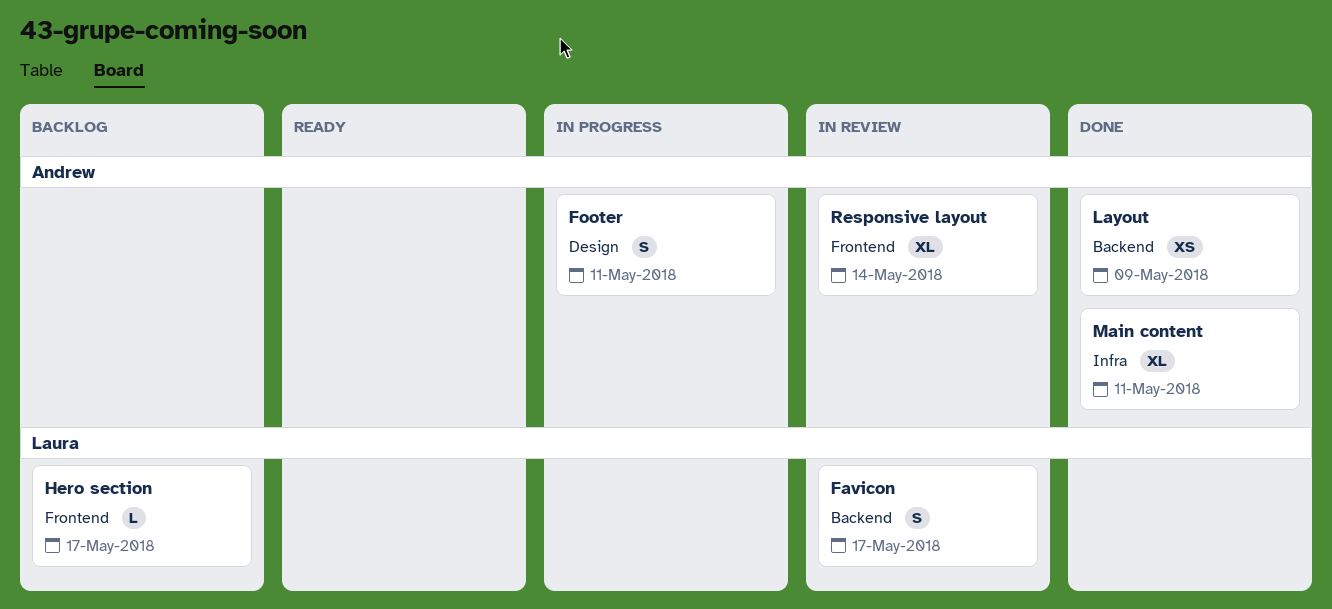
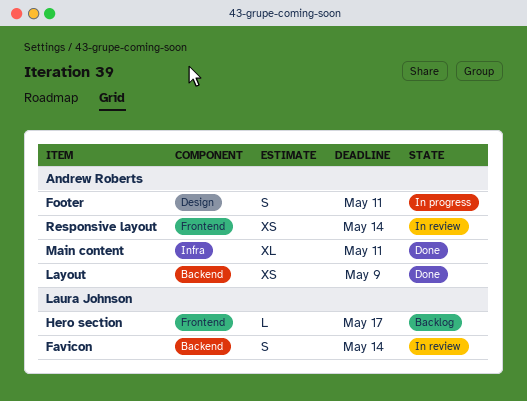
Favicon, due: May 17 -> May 14
Responsive layout, estimate: XL -> XS

